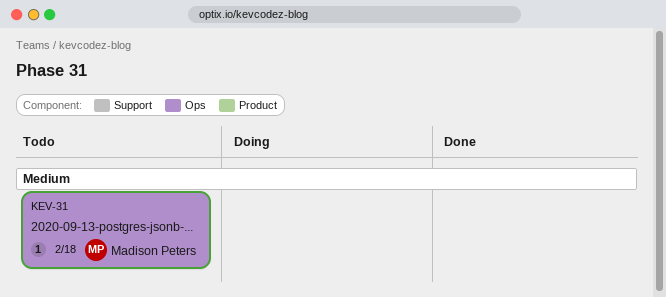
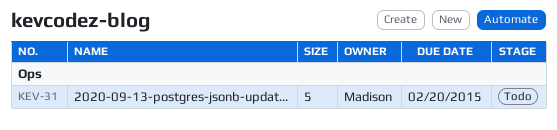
KEV-31, estimate: 1 -> 5
KEV-31, due: Feb 18 -> Feb 20

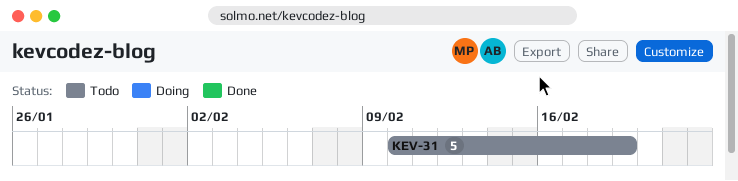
KEV-31, due: Feb 20 -> Feb 19

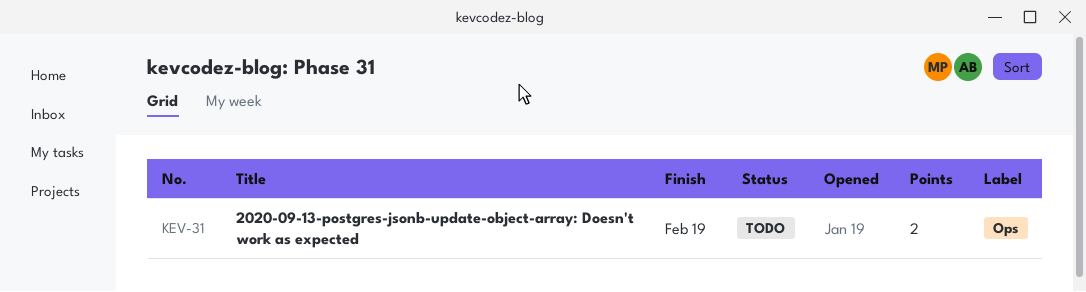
KEV-31, estimate: 5 -> 2

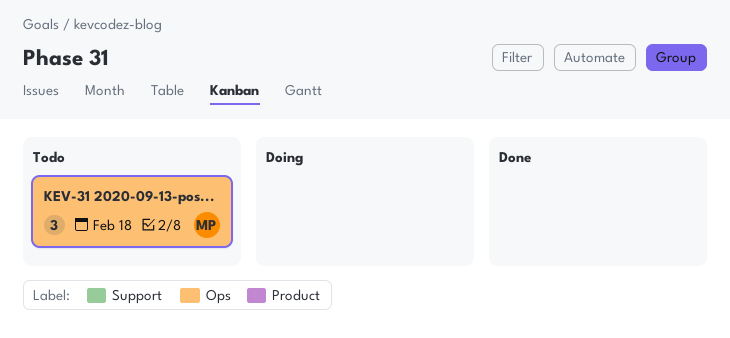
KEV-31, estimate: 2 -> 3
KEV-31, due: Feb 19 -> Feb 18

